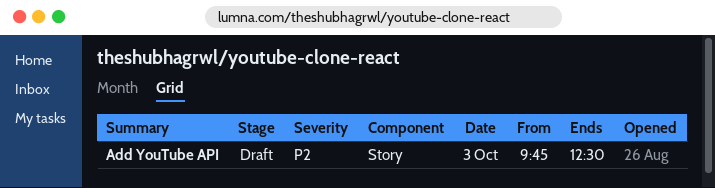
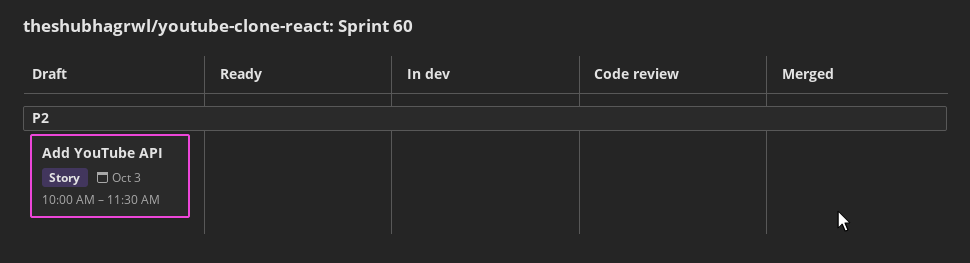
Add YouTube API, begins: 09:45 -> 10:00
Add YouTube API, ends: 12:30 -> 11:30

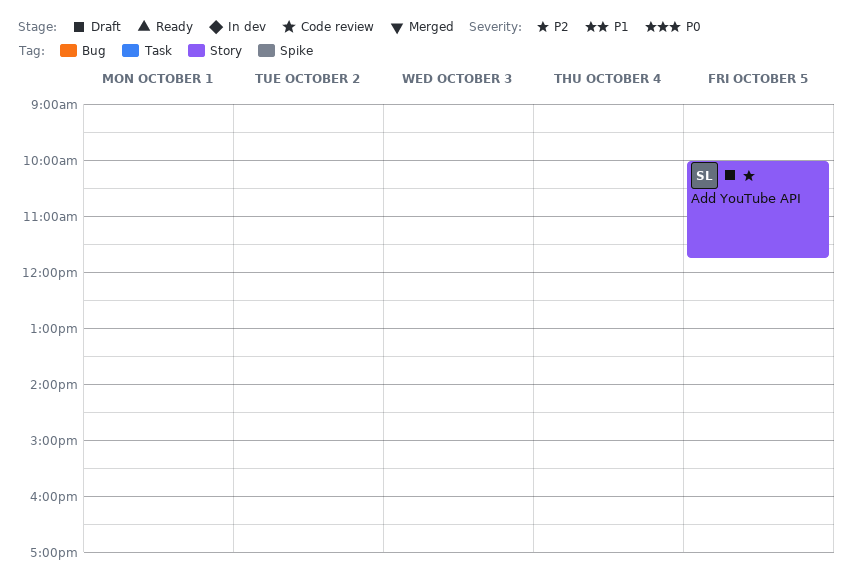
Add YouTube API, day: Oct 3 -> Oct 5
Add YouTube API, ends: 11:30 -> 11:45

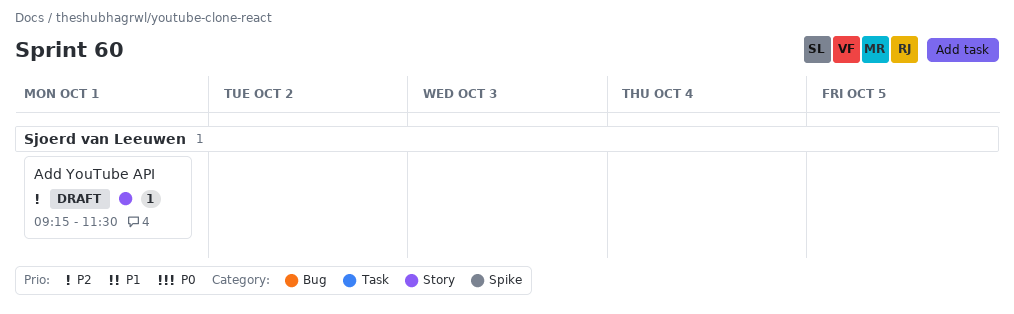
Add YouTube API, day: Oct 5 -> Oct 1
Add YouTube API, begins: 10:00 -> 09:15
Add YouTube API, ends: 11:45 -> 11:30

